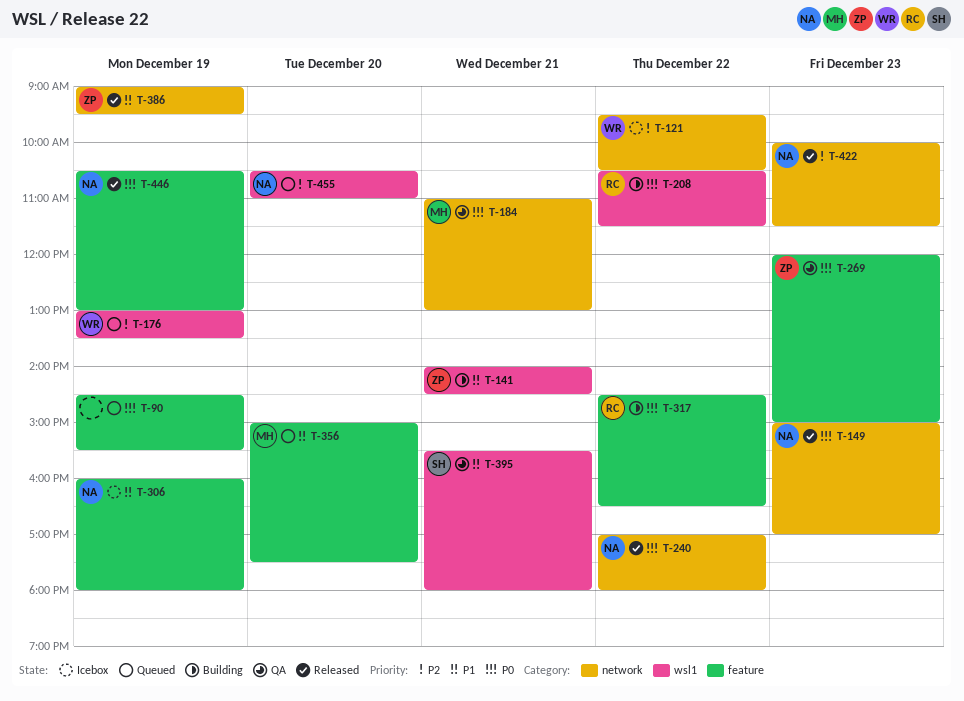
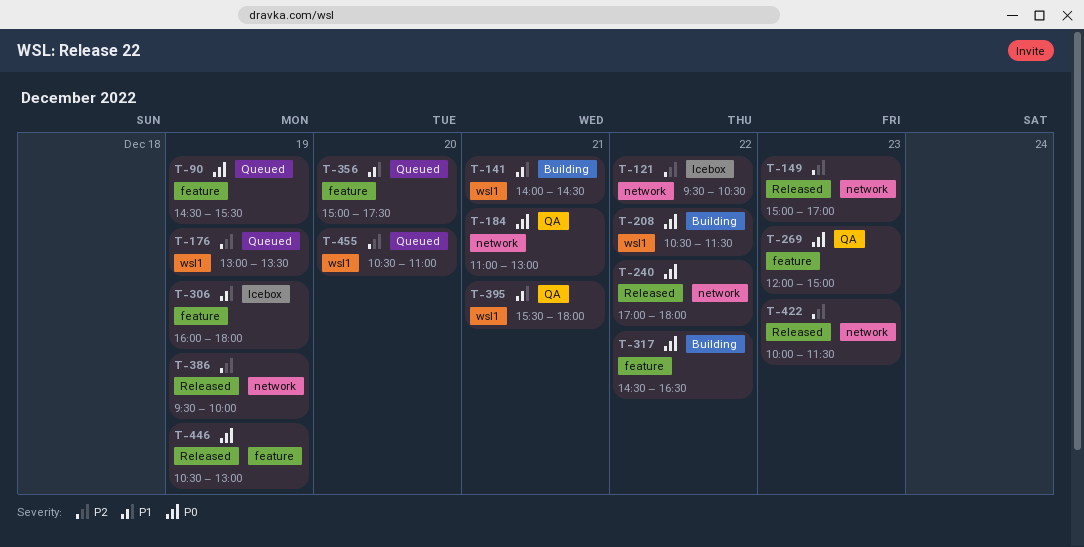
T-149, priority: P0 -> P2
T-386, priority: P1 -> P2
T-386, begins: 09:00 -> 09:30
T-386, ends: 09:30 -> 10:00

